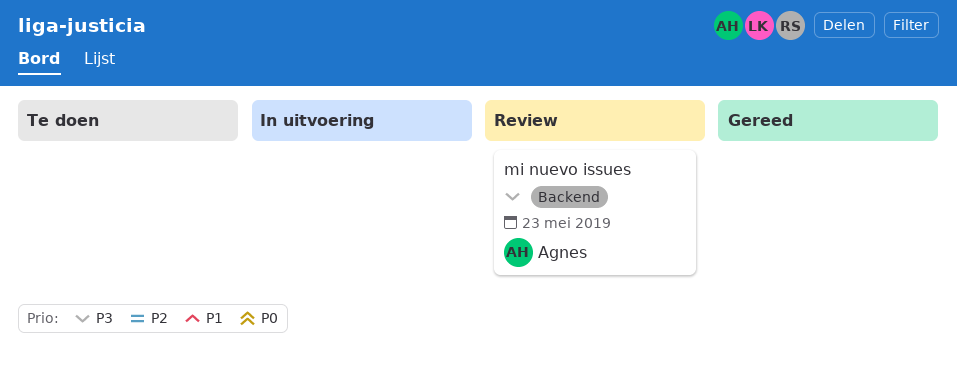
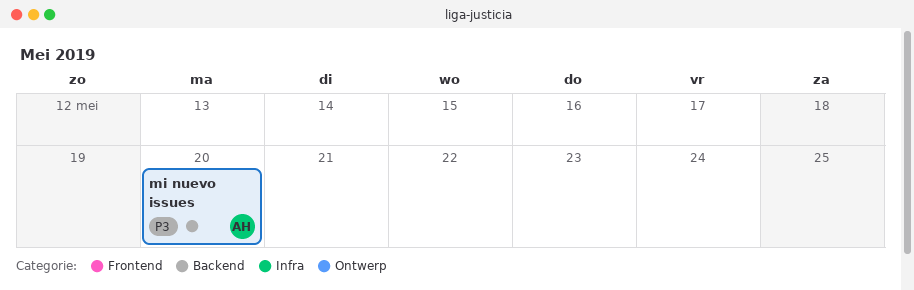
mi nuevo issues, due: May 23 -> May 20

